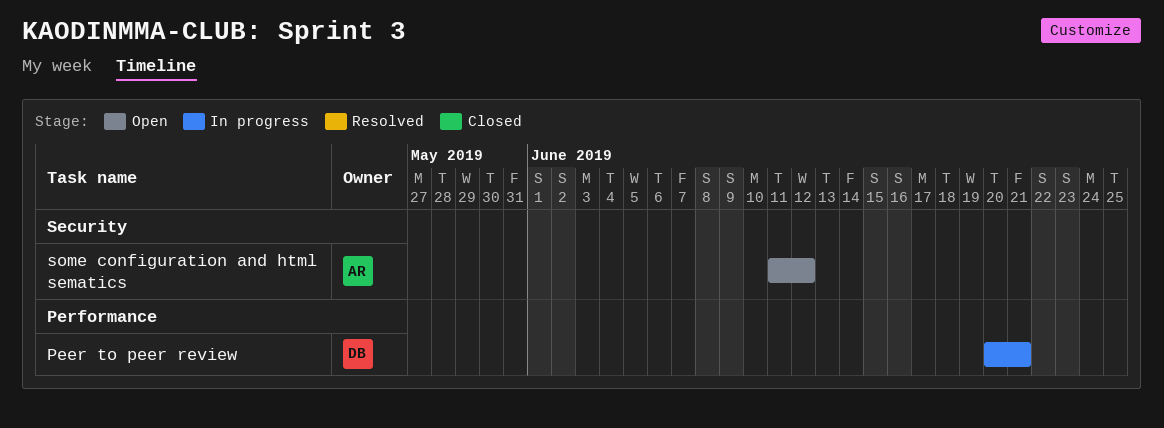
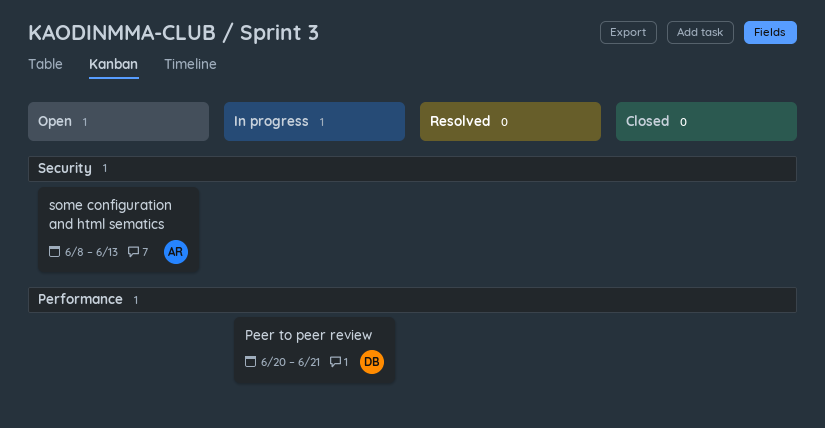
some configuration and html sematics, start: Jun 11 -> Jun 8
some configuration and html sematics, due: Jun 12 -> Jun 13

